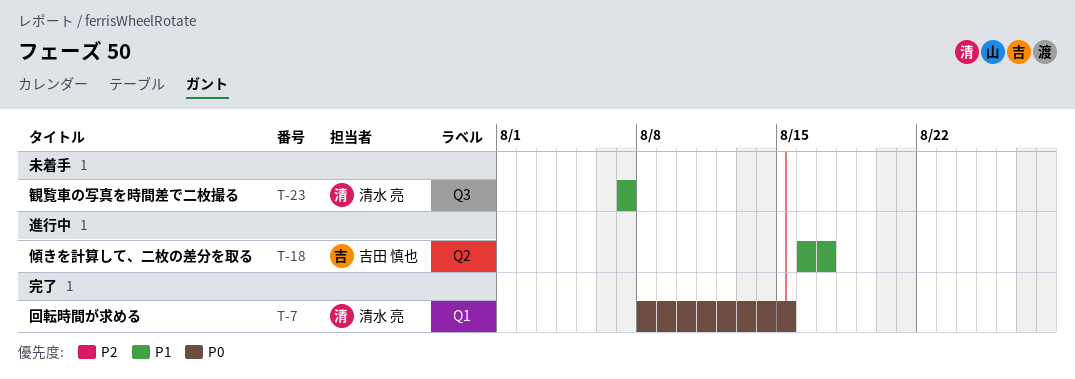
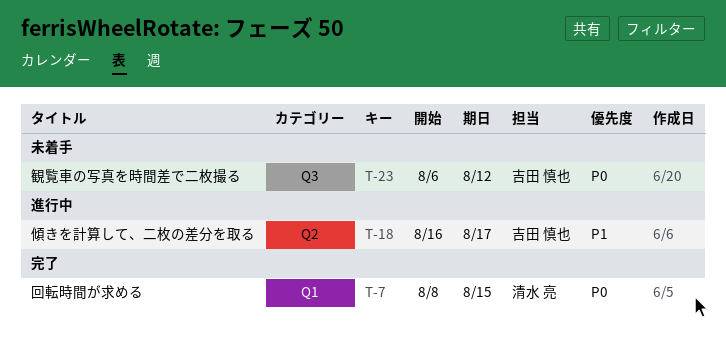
T-23, owner: 清水 亮 -> 吉田 慎也
T-23, priority: P1 -> P0
T-23, start: Aug 7 -> Aug 6
T-23, due: Aug 7 -> Aug 12

